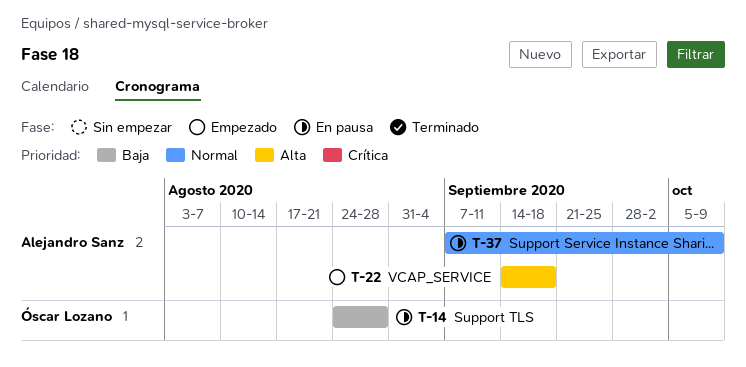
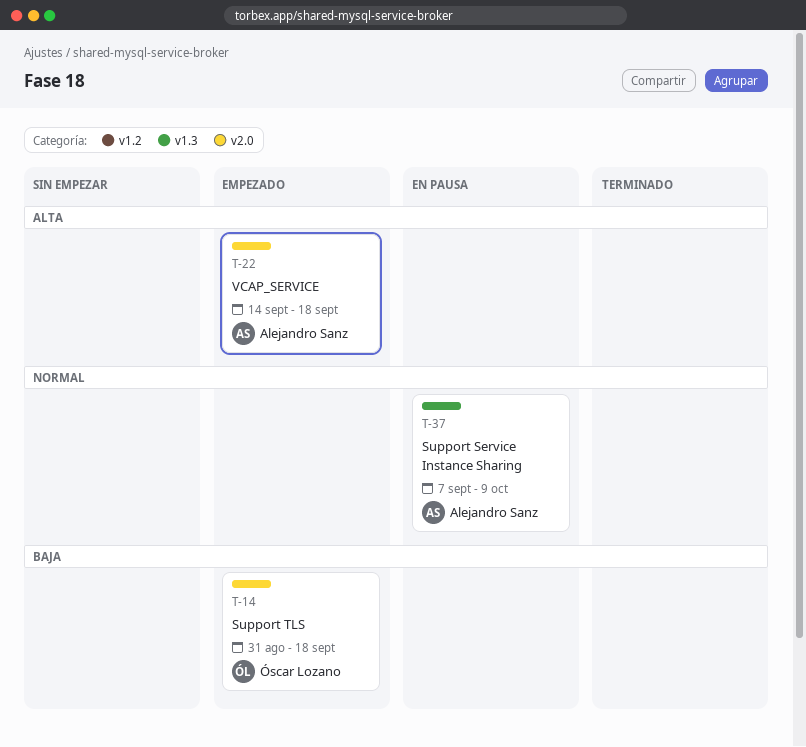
T-14, status: En pausa -> Empezado
T-14, start: Aug 24 -> Aug 31
T-14, due: Aug 28 -> Sep 18

